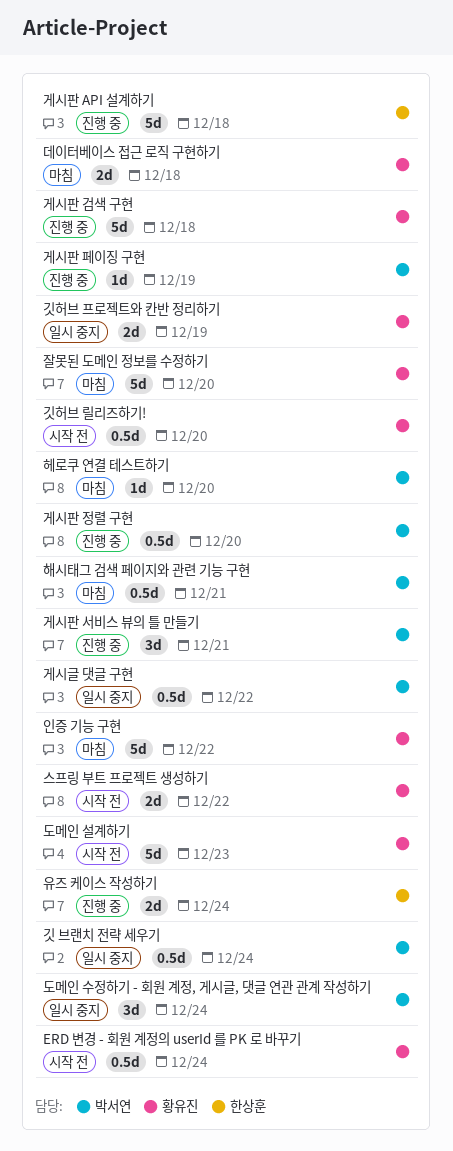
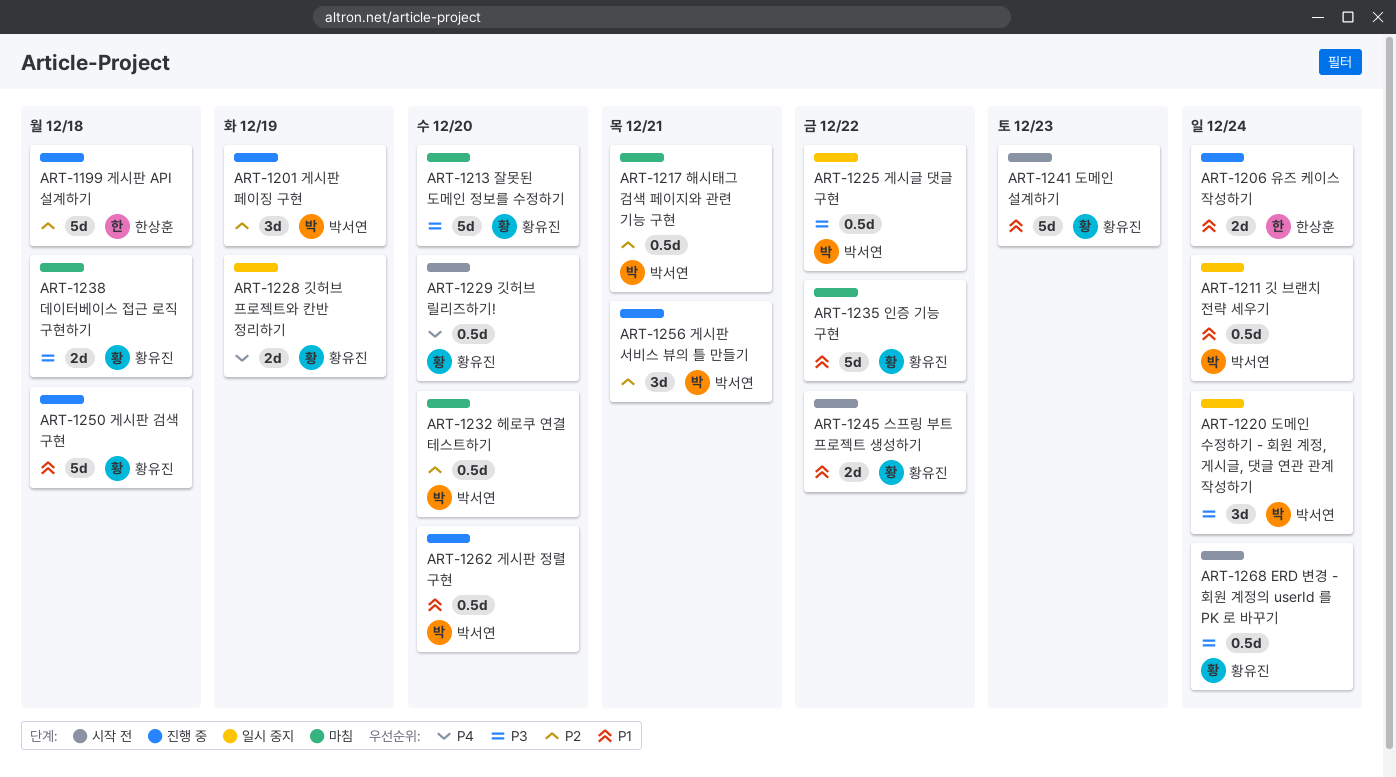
게시판 페이징 구현, estimate: 1d -> 3d
헤로쿠 연결 테스트하기, estimate: 1d -> 0.5d

